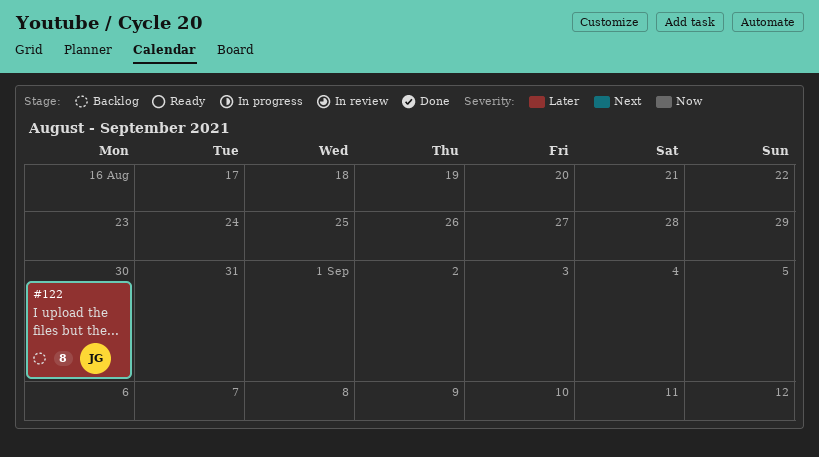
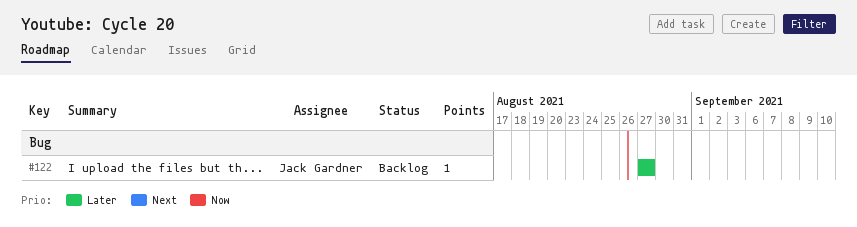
#122, estimate: 8 -> 1
#122, due: Aug 30 -> Aug 27

